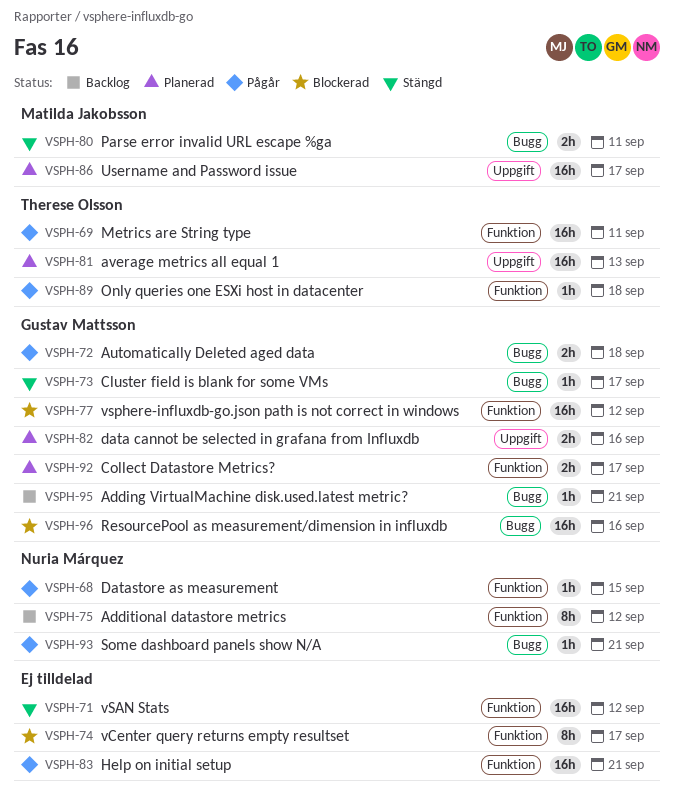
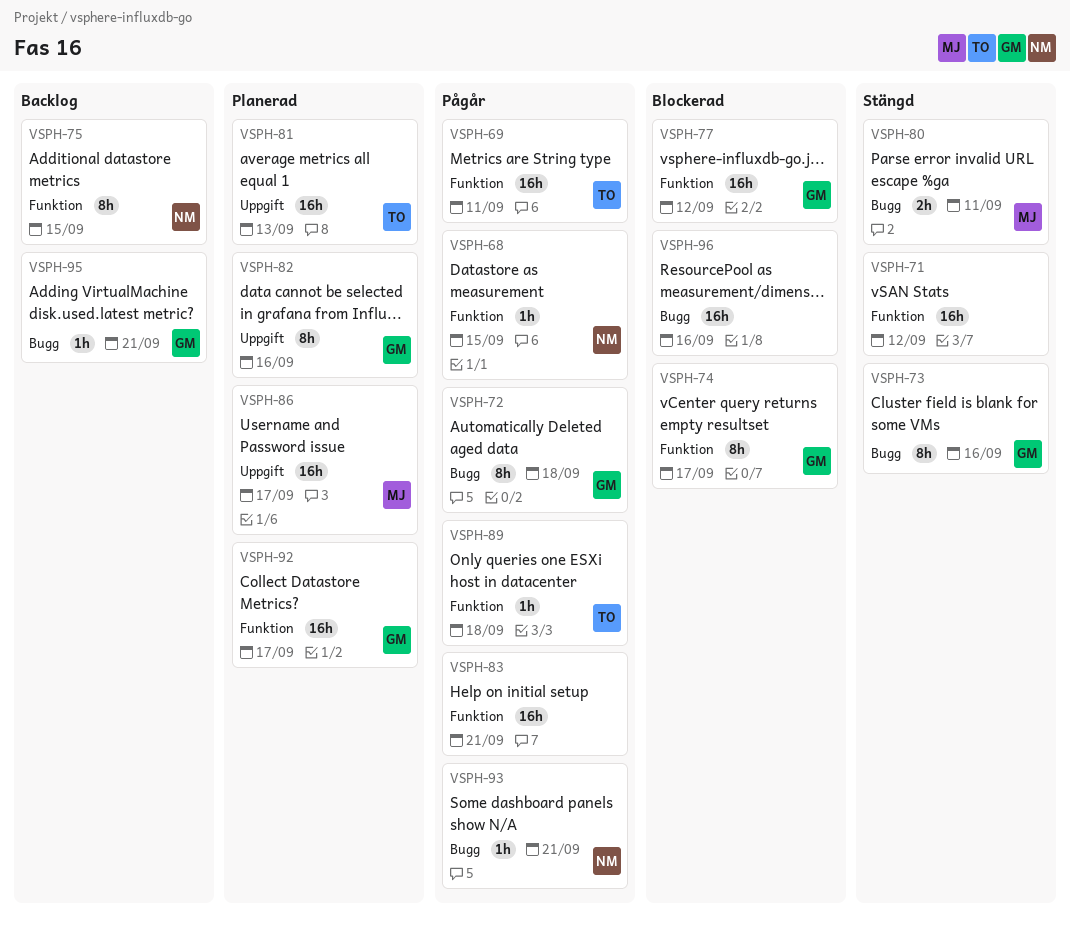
VSPH-72, estimate: 2h -> 8h
VSPH-73, estimate: 1h -> 8h
VSPH-73, due: Sep 17 -> Sep 16
VSPH-74, owner: none -> Gustav Mattsson
VSPH-75, due: Sep 12 -> Sep 15
VSPH-82, estimate: 2h -> 8h
VSPH-92, estimate: 2h -> 16h
VSPH-96, owner: Gustav Mattsson -> none

